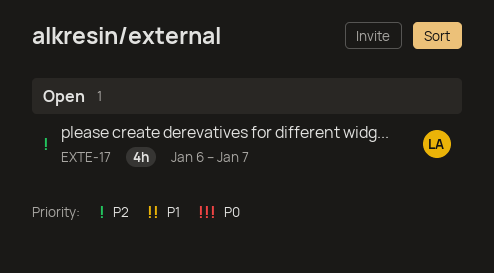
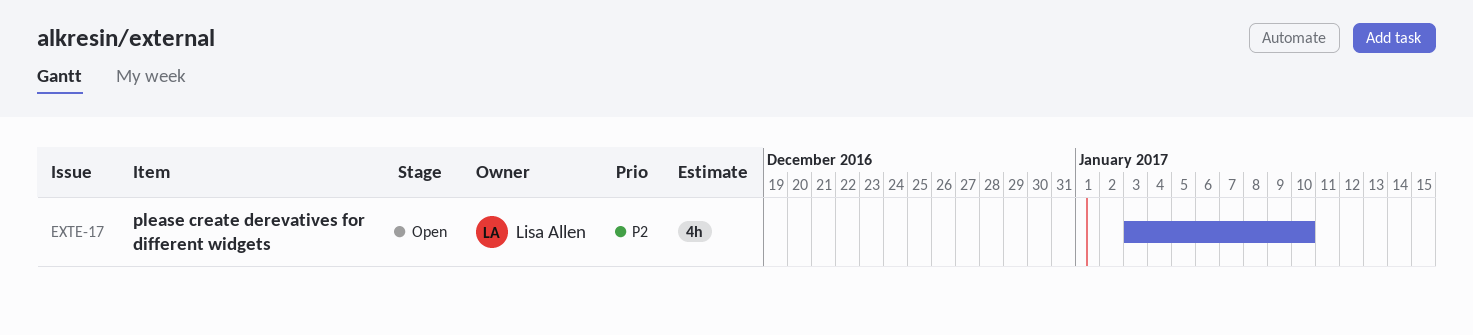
EXTE-17, start: Jan 6 -> Jan 3
EXTE-17, due: Jan 7 -> Jan 10

